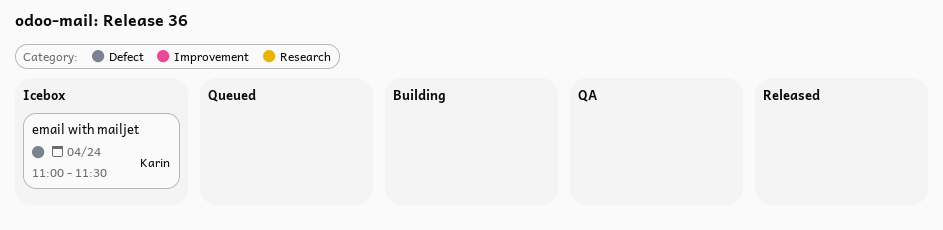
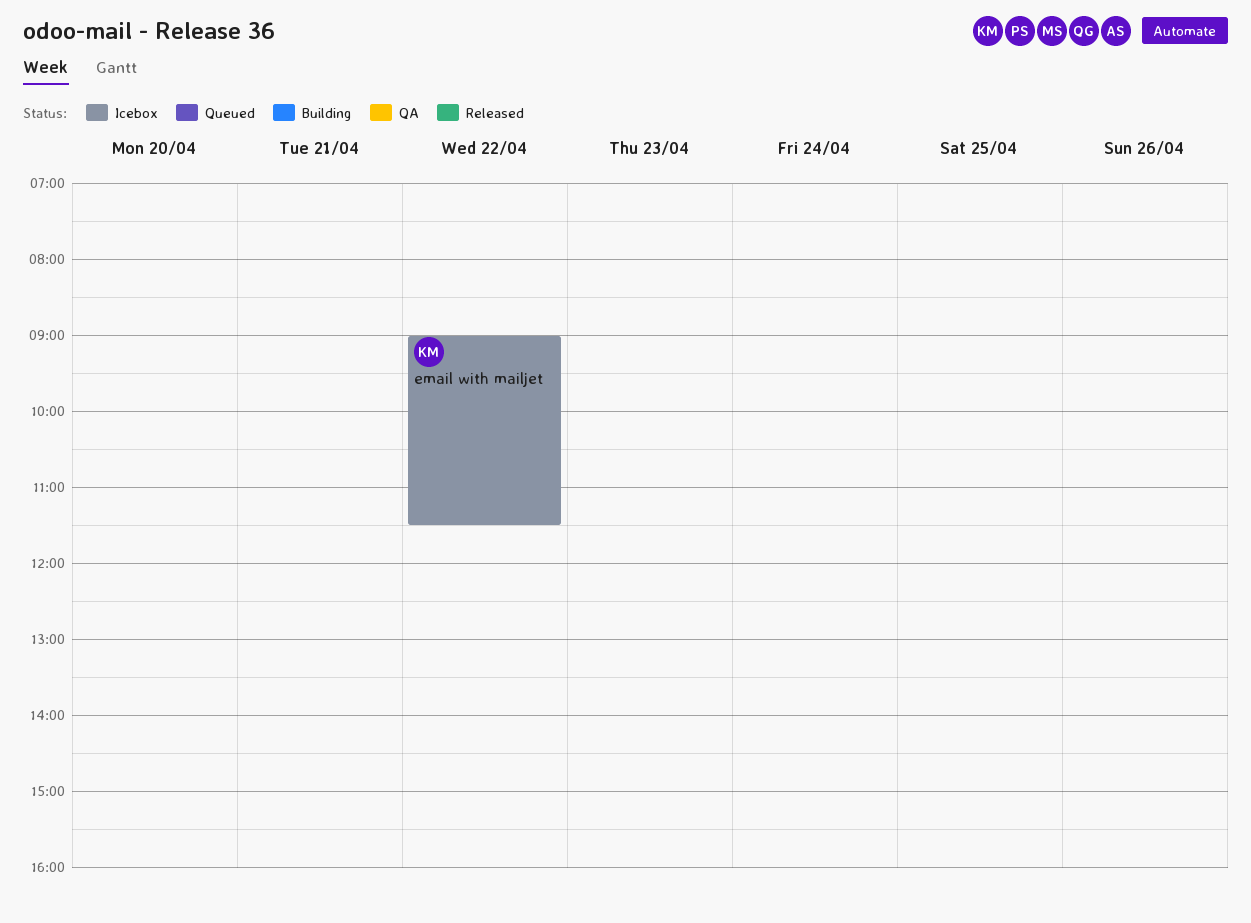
email with mailjet, day: Apr 24 -> Apr 22
email with mailjet, begins: 11:00 -> 09:00

